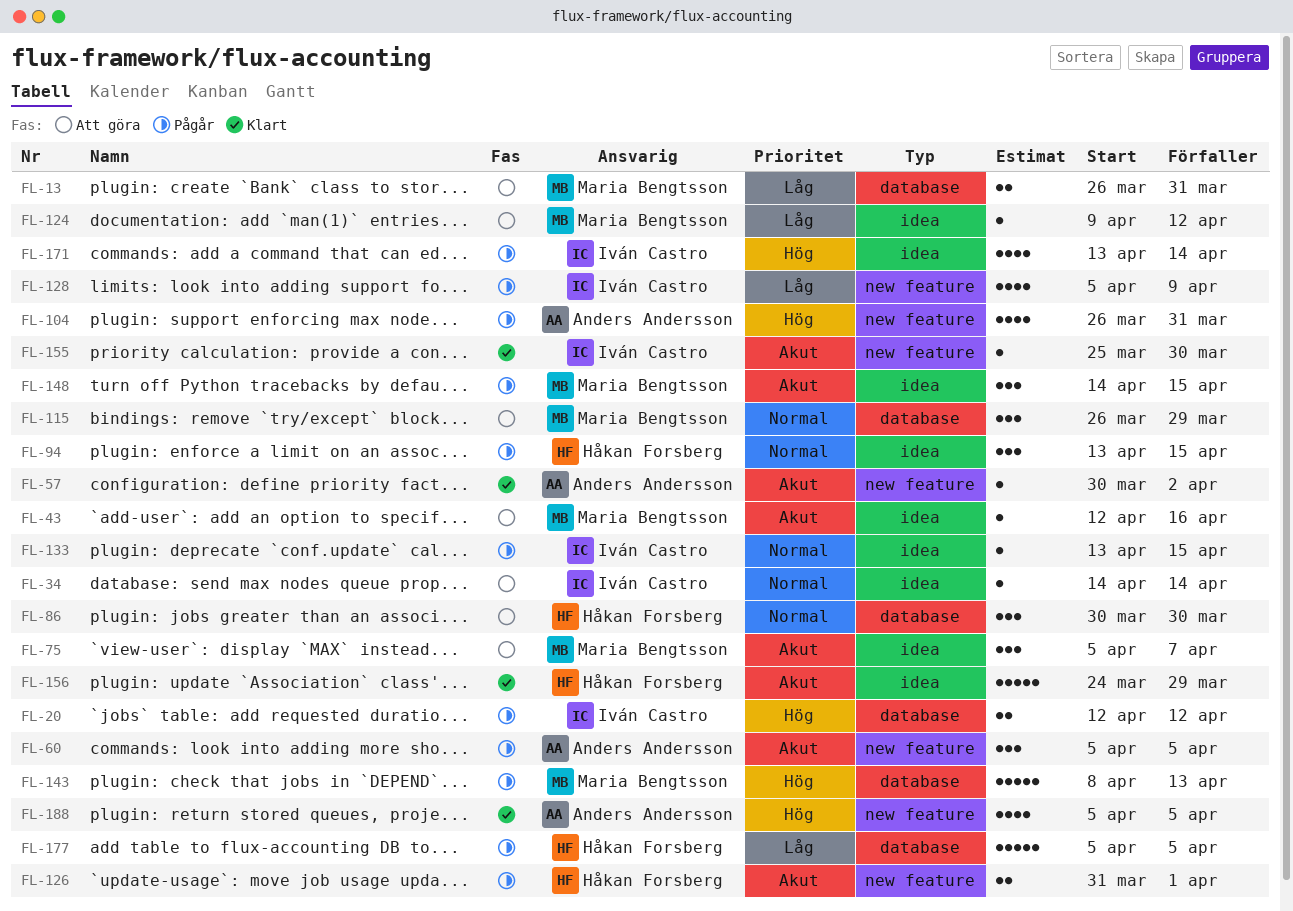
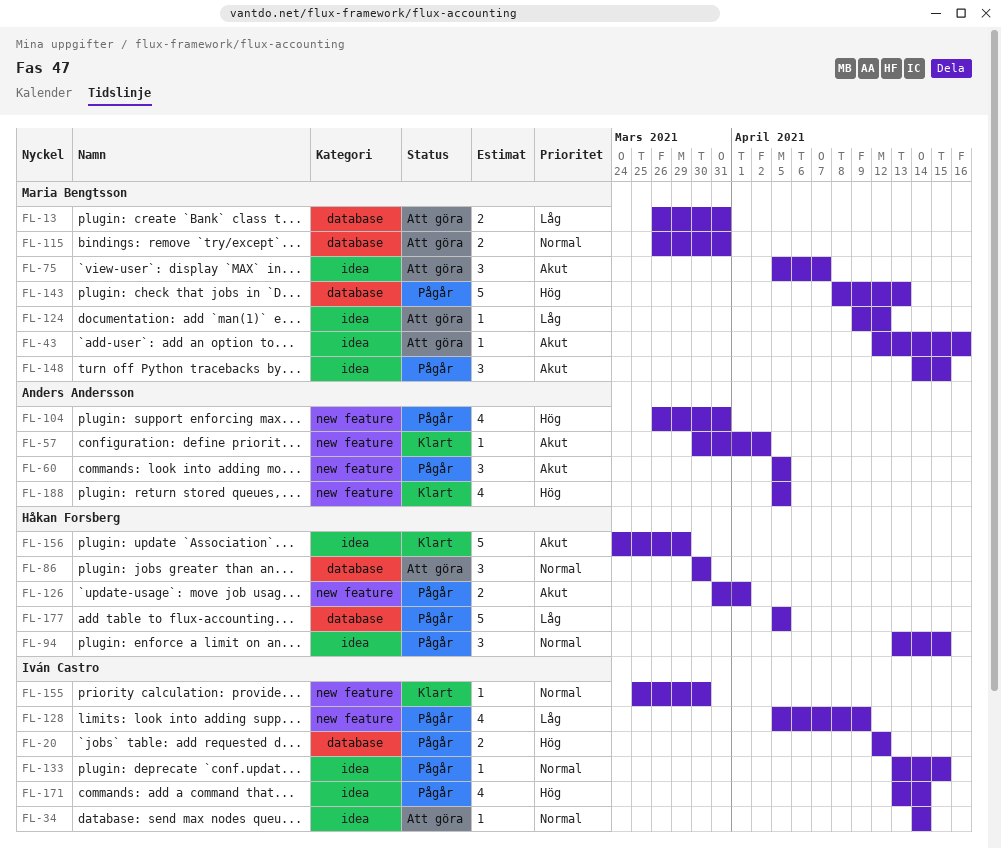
FL-115, estimate: 3 -> 2
FL-115, due: Mar 29 -> Mar 31
FL-155, priority: Akut -> Normal

